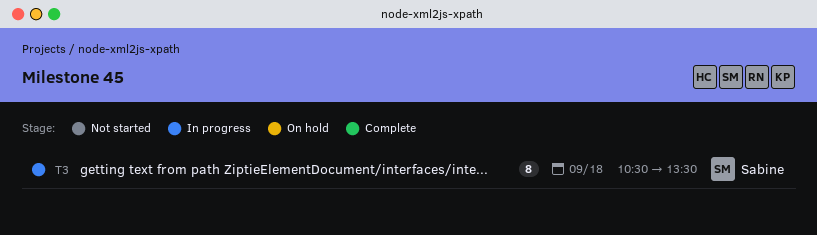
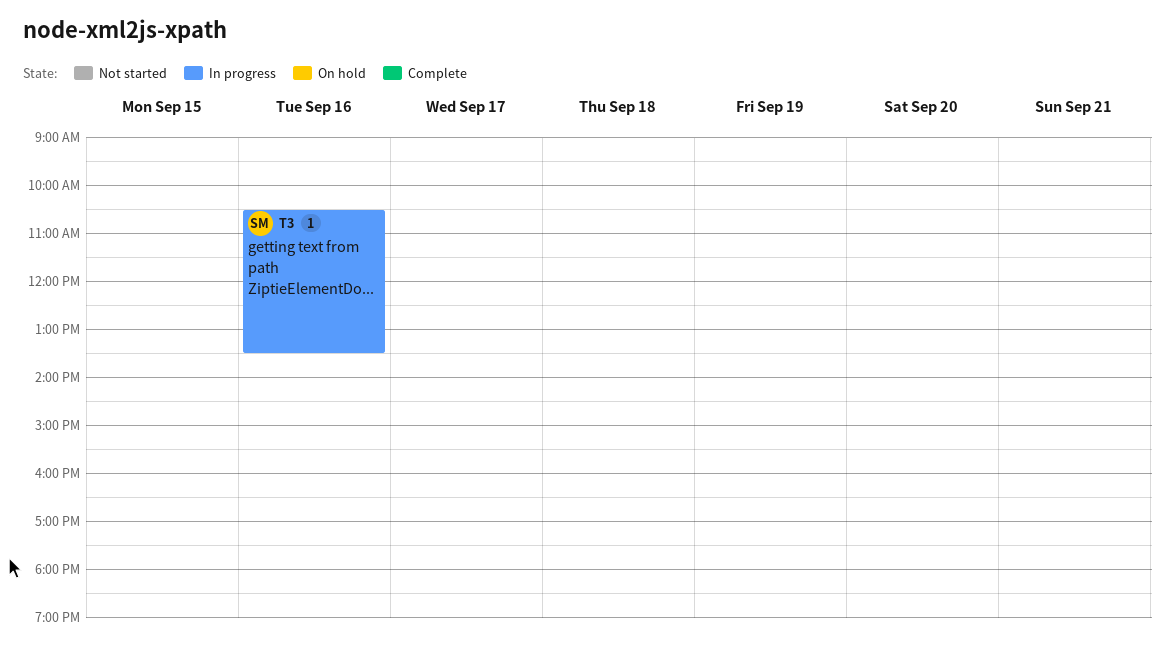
T3, estimate: 8 -> 1
T3, day: Sep 18 -> Sep 16

